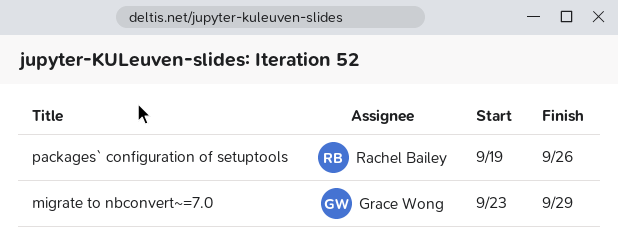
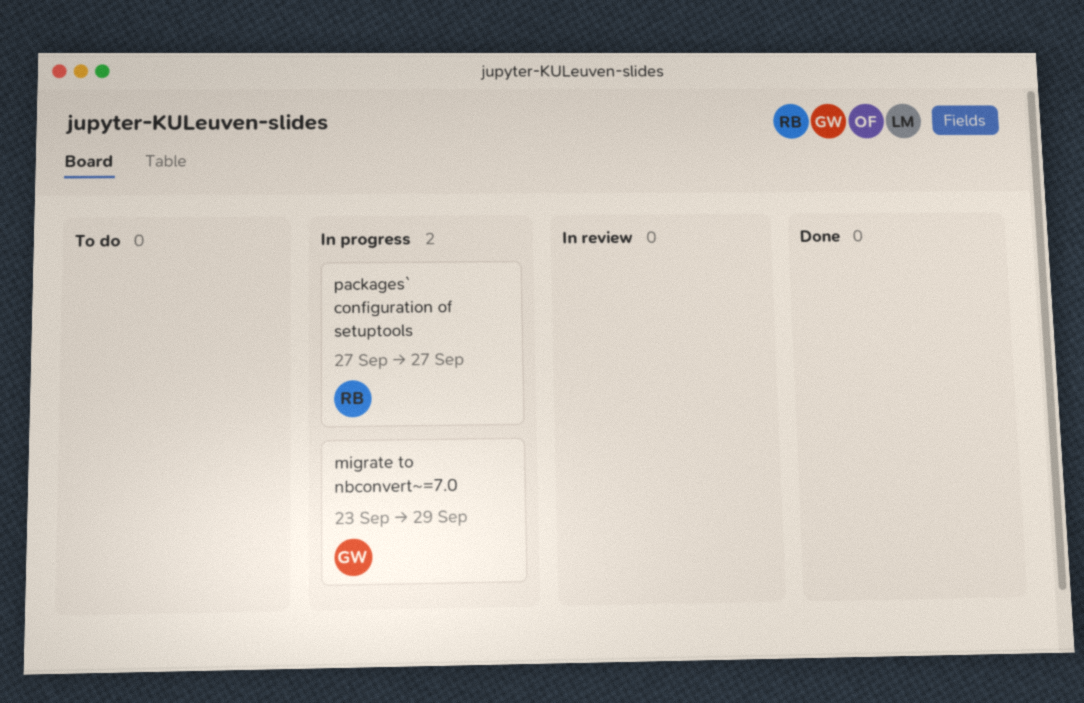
packages` configuration of setuptools, start: Sep 19 -> Sep 27
packages` configuration of setuptools, due: Sep 26 -> Sep 27

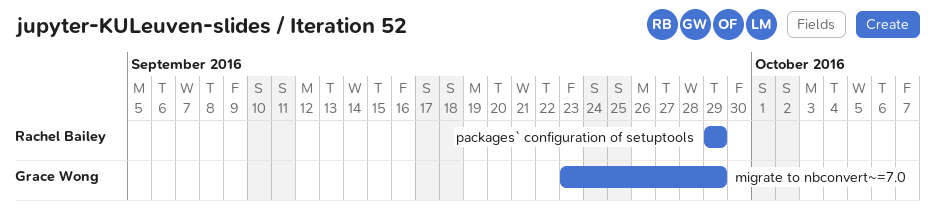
packages` configuration of setuptools, start: Sep 27 -> Sep 29
packages` configuration of setuptools, due: Sep 27 -> Sep 29

